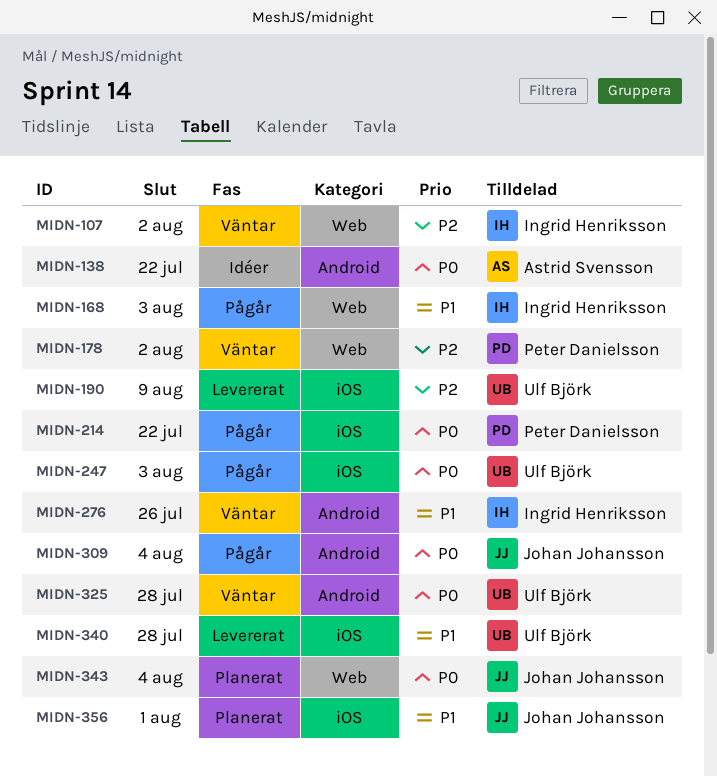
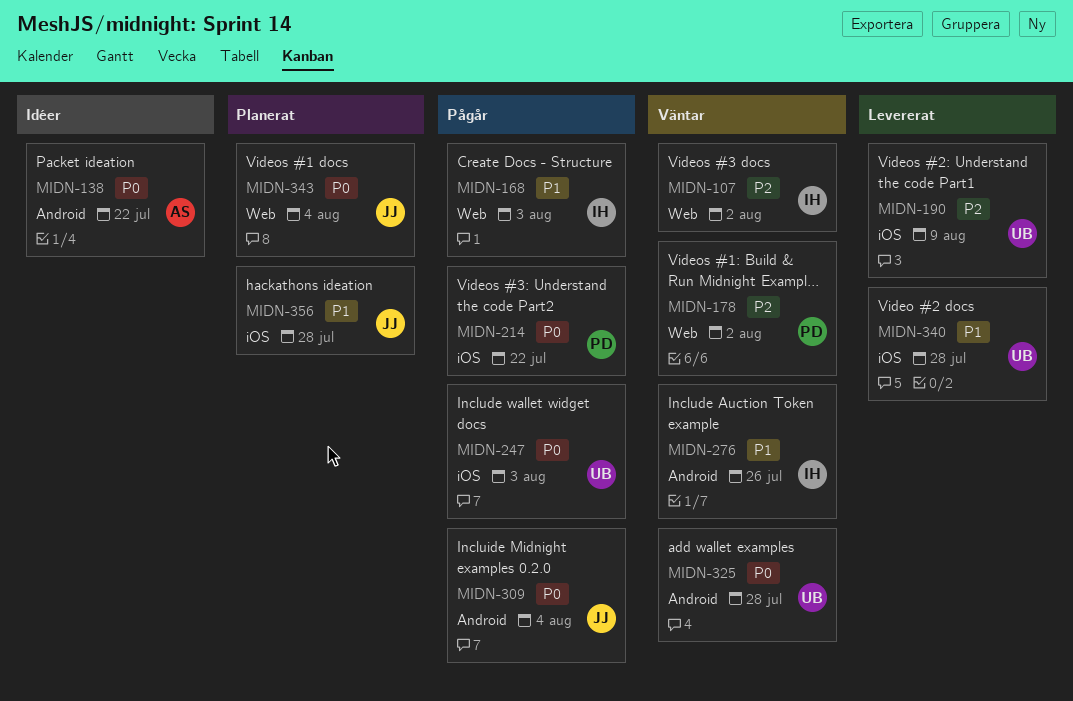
MIDN-356, due: Aug 1 -> Jul 28

